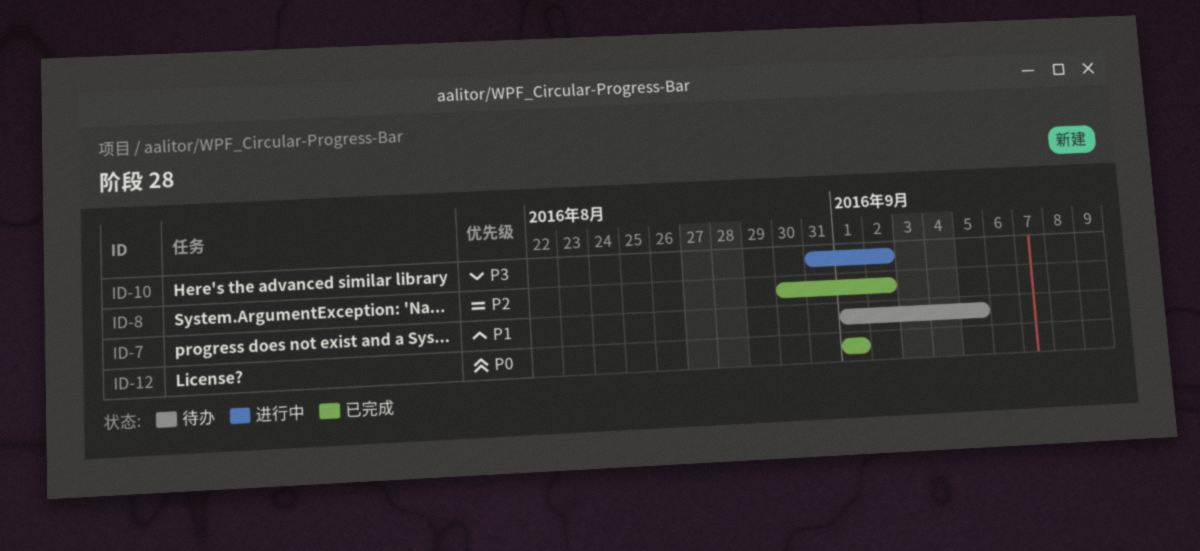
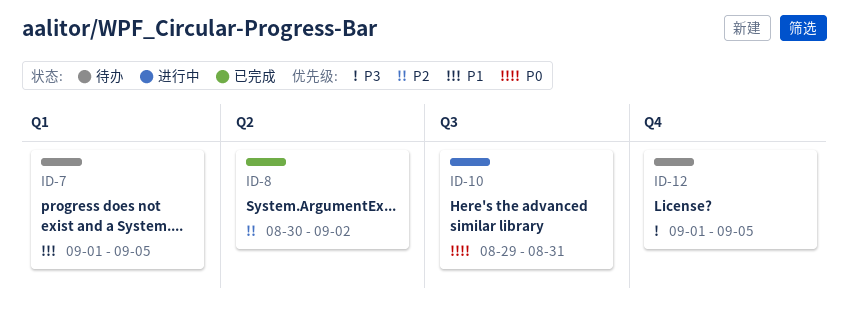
ID-10, priority: P3 -> P0
ID-10, start: Aug 31 -> Aug 29
ID-10, due: Sep 2 -> Aug 31
ID-12, status: 已完成 -> 待办
ID-12, priority: P0 -> P3
ID-12, due: Sep 1 -> Sep 5

